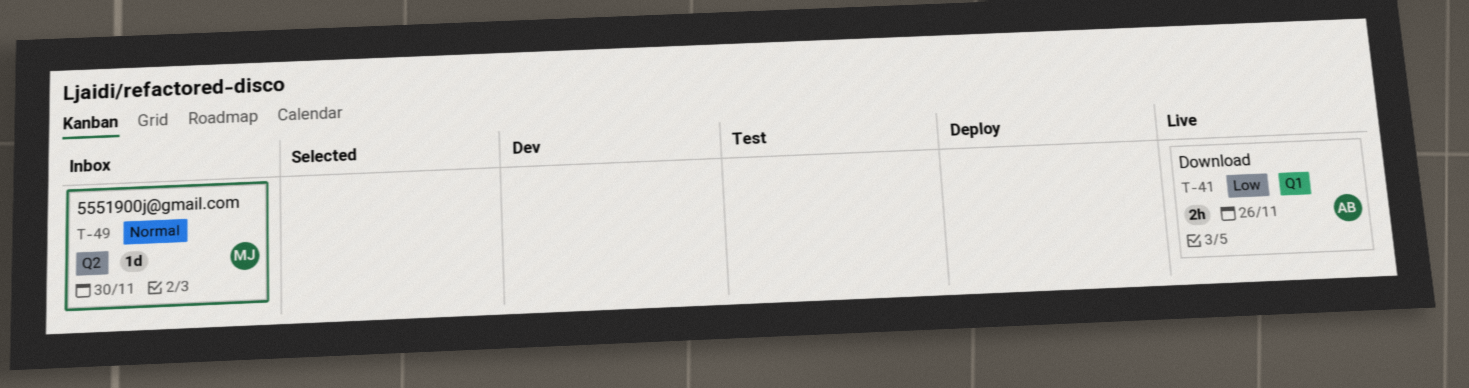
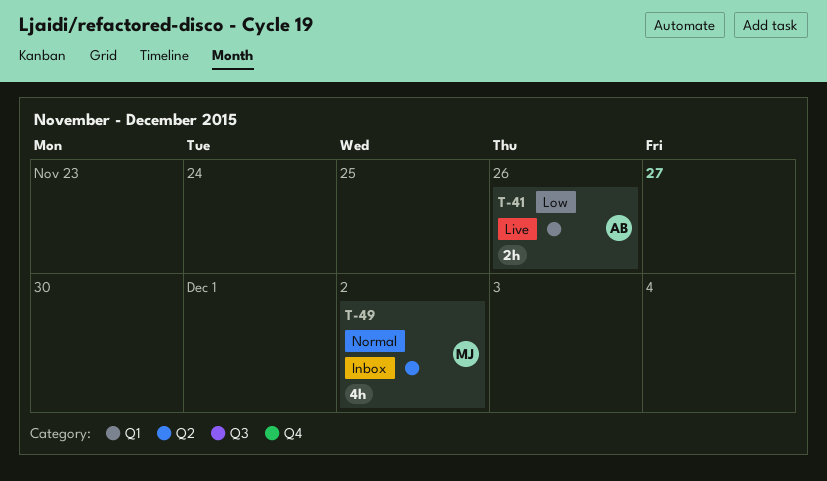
T-49, estimate: 1d -> 4h
T-49, due: Nov 30 -> Dec 2

